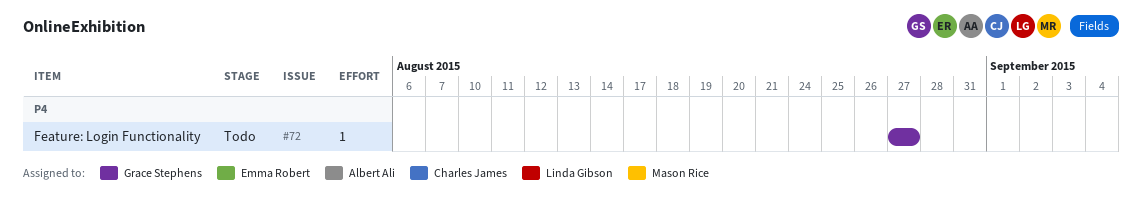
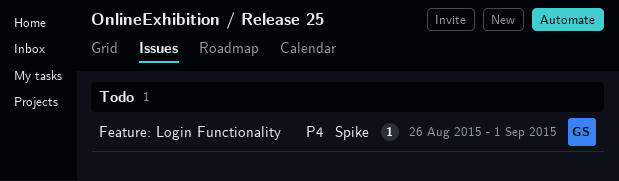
Feature: Login Functionality, start: Aug 27 -> Aug 26
Feature: Login Functionality, due: Aug 27 -> Sep 1

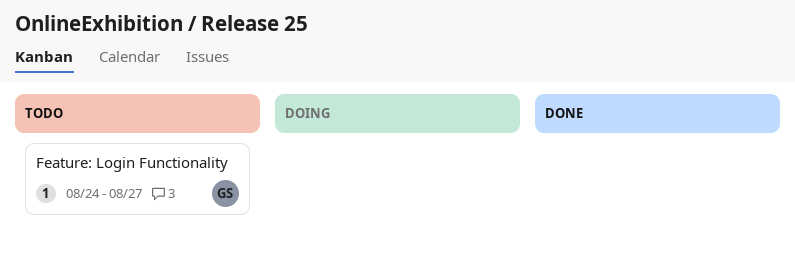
Feature: Login Functionality, start: Aug 26 -> Aug 24
Feature: Login Functionality, due: Sep 1 -> Aug 27

